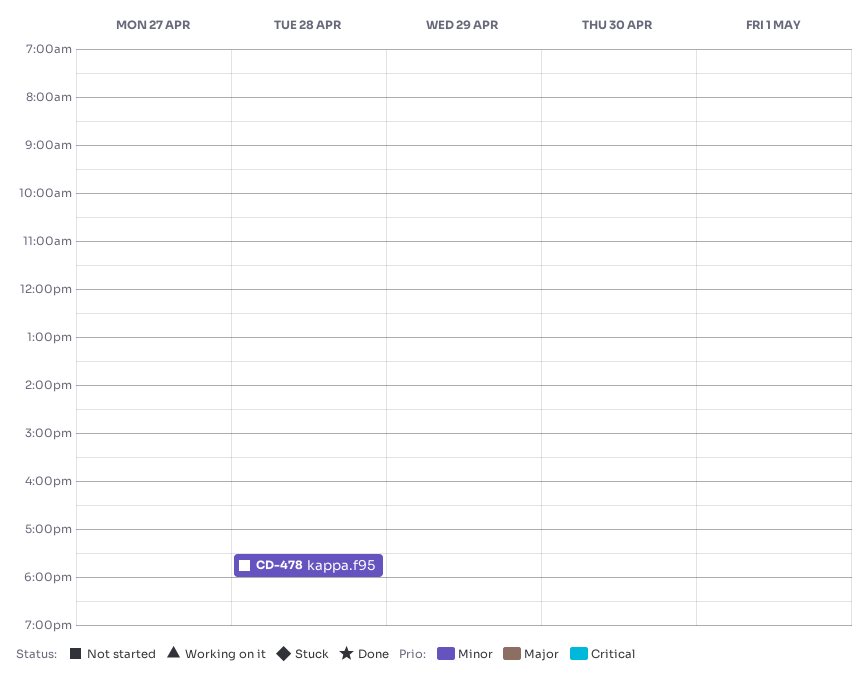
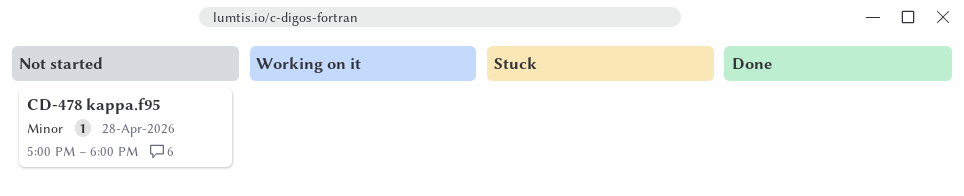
CD-478, begins: 17:30 -> 17:00

